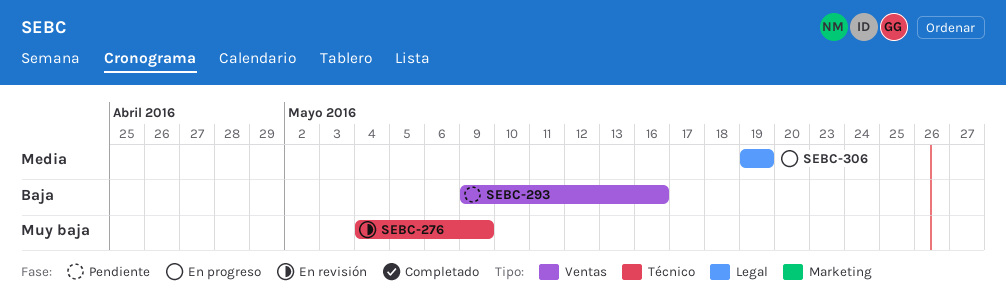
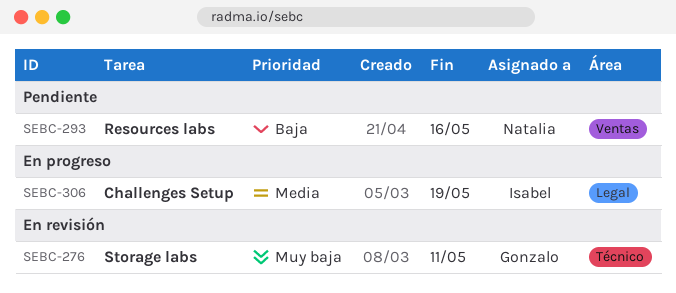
SEBC-276, due: May 9 -> May 11

